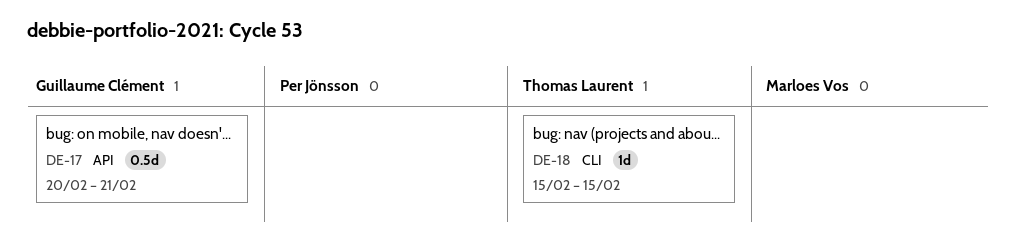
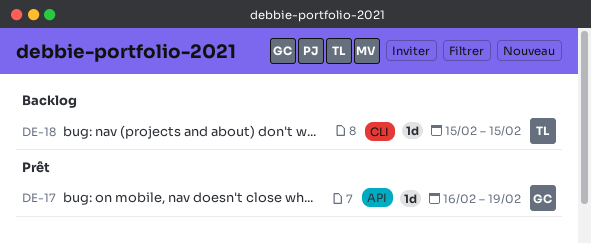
DE-17, estimate: 0.5d -> 1d
DE-17, start: Feb 20 -> Feb 16
DE-17, due: Feb 21 -> Feb 19

